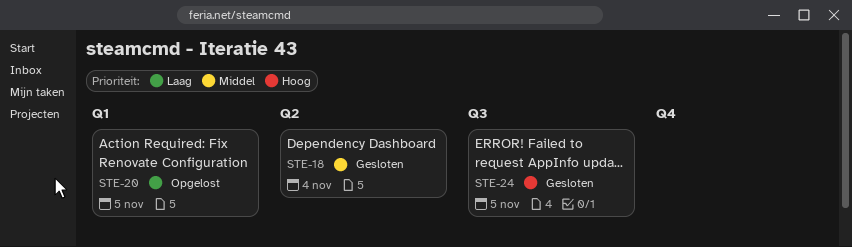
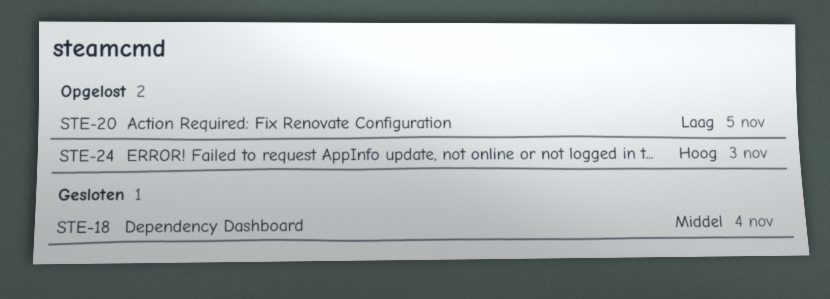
STE-24, status: Gesloten -> Opgelost
STE-24, due: Nov 5 -> Nov 3

